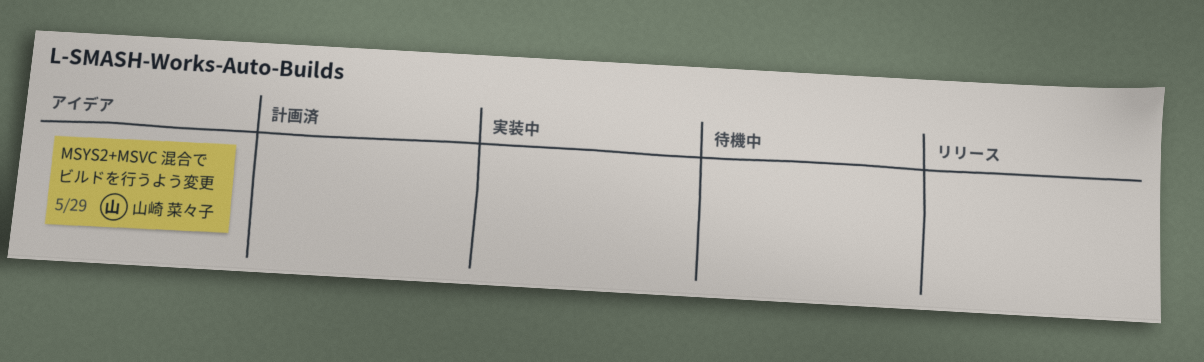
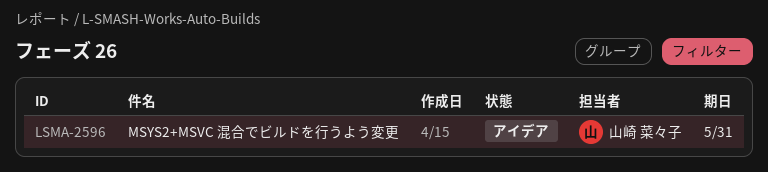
MSYS2+MSVC 混合でビルドを行うよう変更, due: May 29 -> May 31

